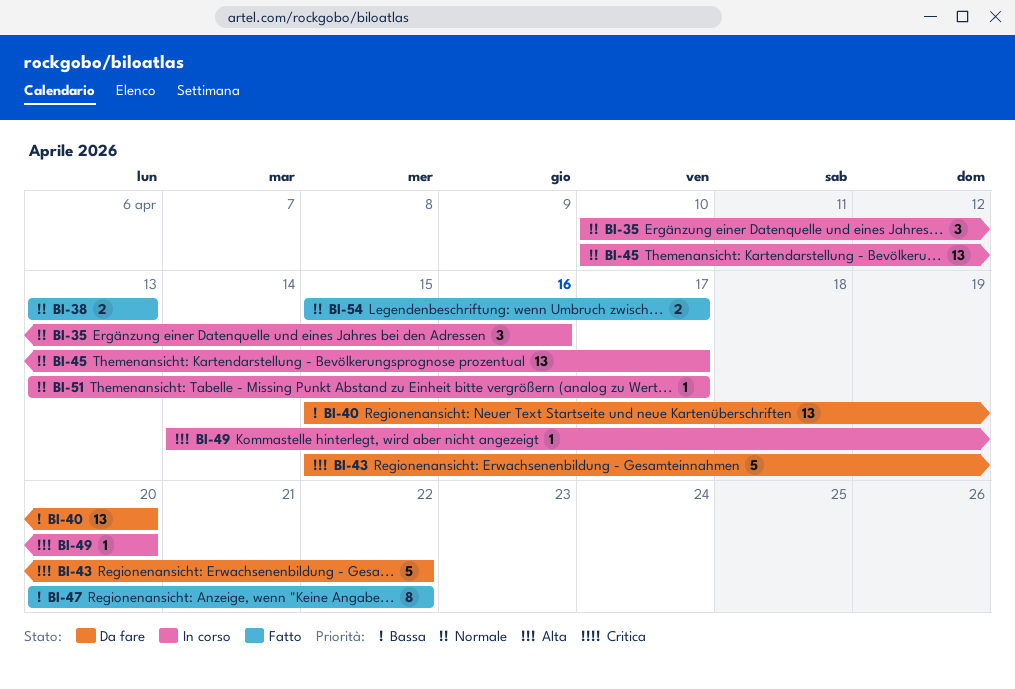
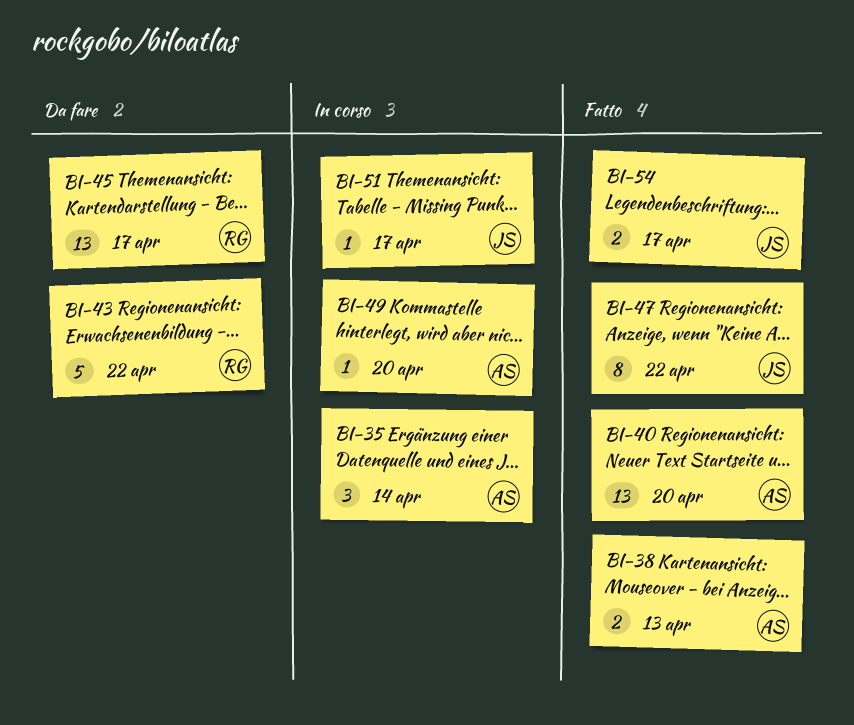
BI-35, due: Apr 16 -> Apr 14
BI-40, status: Da fare -> Fatto
BI-45, status: In corso -> Da fare

